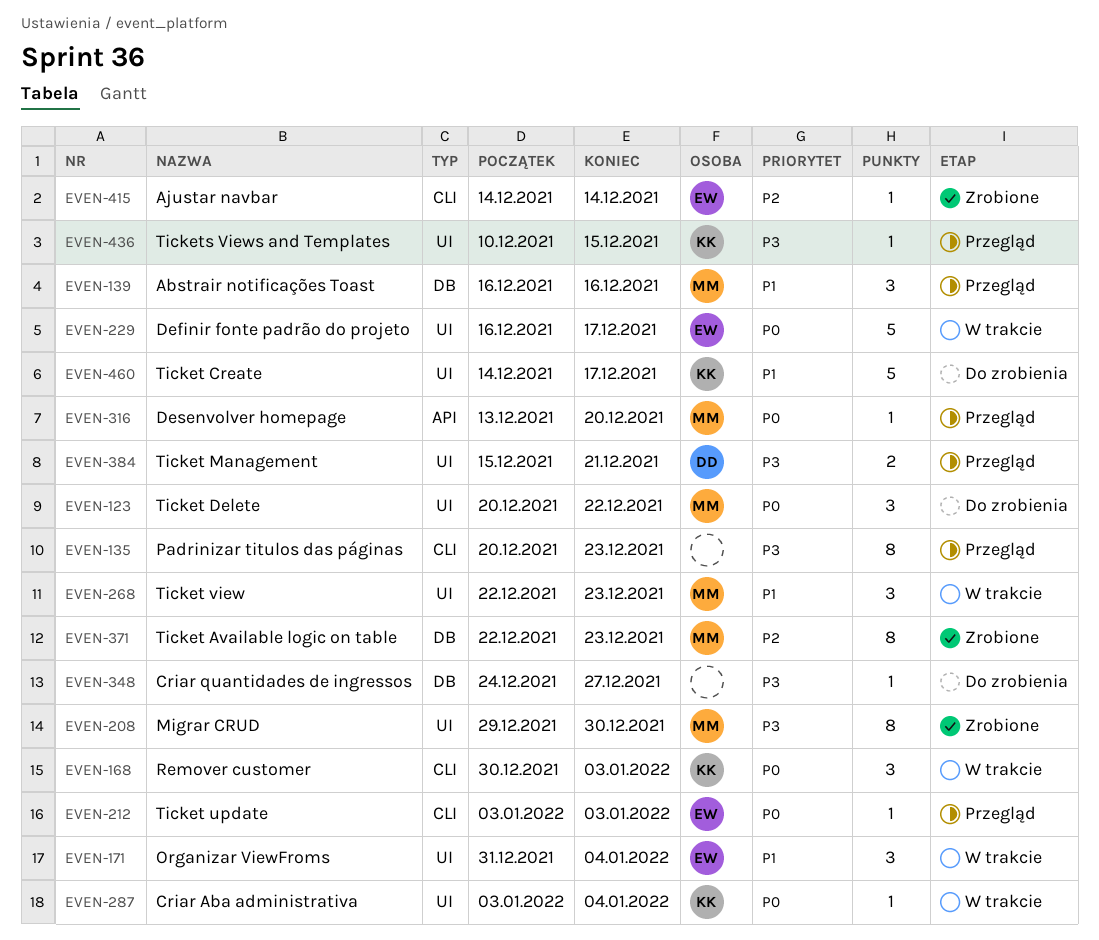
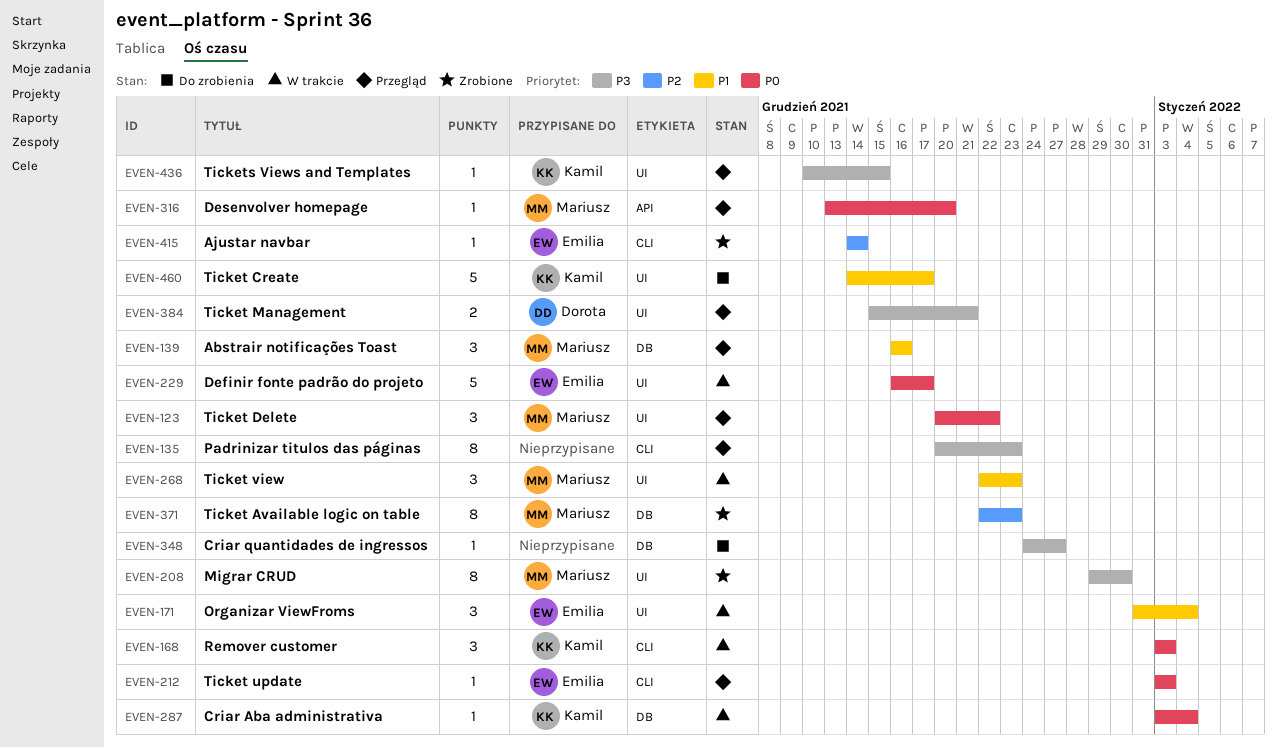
EVEN-123, status: Do zrobienia -> Przegląd
EVEN-168, start: Dec 30 -> Jan 3
EVEN-287, label: UI -> DB

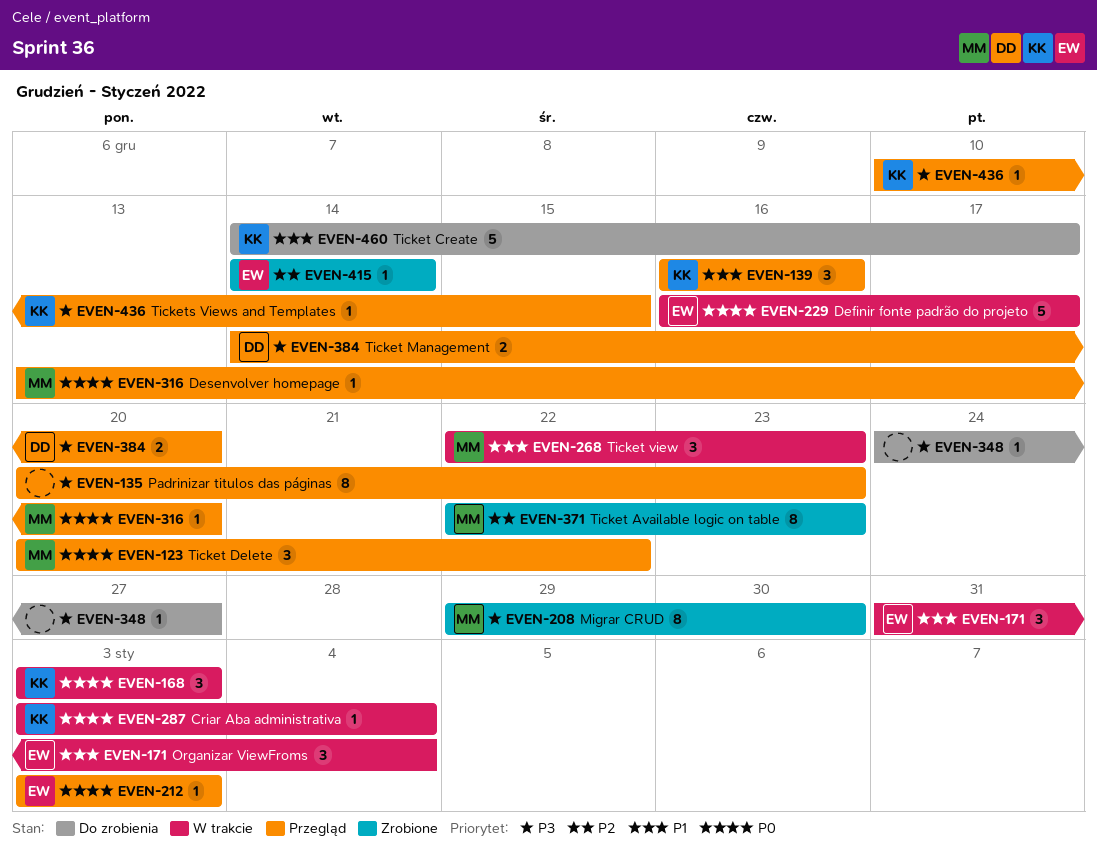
EVEN-139, owner: Mariusz -> Kamil
EVEN-384, start: Dec 15 -> Dec 14
EVEN-384, due: Dec 21 -> Dec 20

